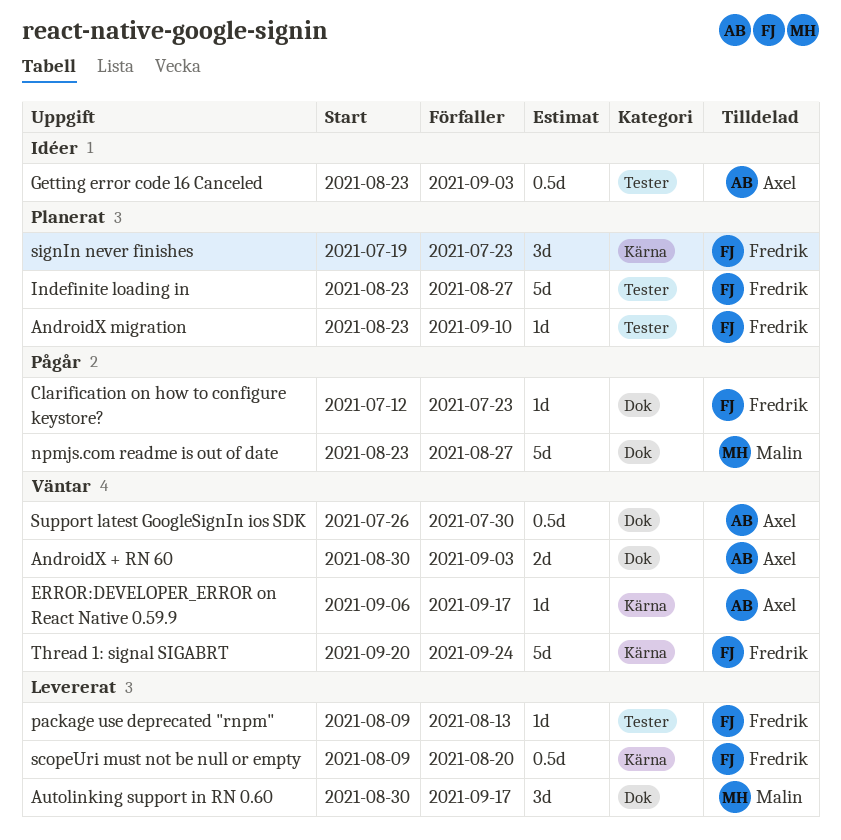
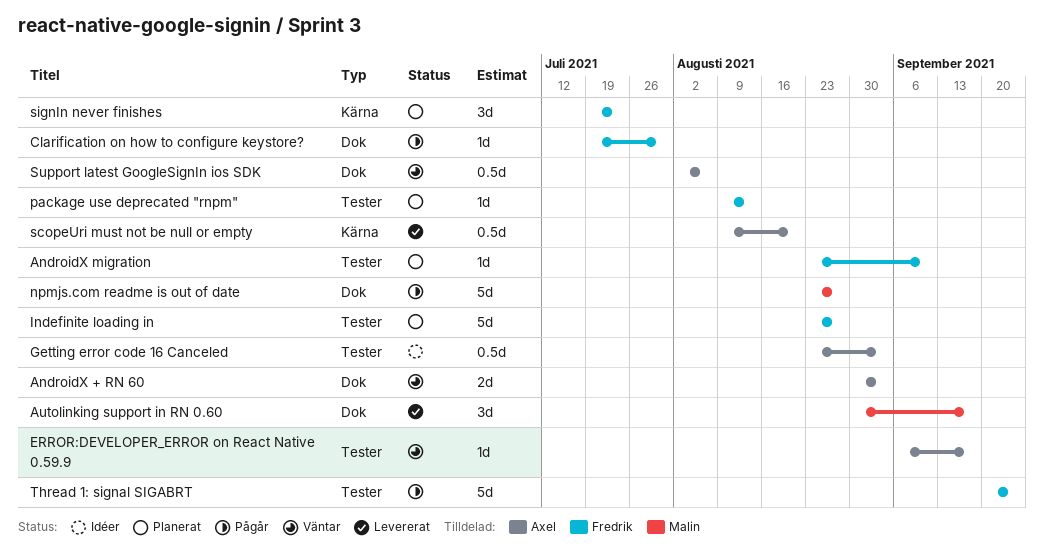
Clarification on how to configure keystore?, start: Jul 12 -> Jul 19
Clarification on how to configure keystore?, due: Jul 23 -> Jul 30
ERROR:DEVELOPER_ERROR on React Native 0.59.9, label: Kärna -> Tester
package use deprecated "rnpm", status: Levererat -> Planerat
scopeUri must not be null or empty, owner: Fredrik -> Axel
Support latest GoogleSignIn ios SDK, start: Jul 26 -> Aug 2
Support latest GoogleSignIn ios SDK, due: Jul 30 -> Aug 6
Thread 1: signal SIGABRT, status: Väntar -> Pågår
Thread 1: signal SIGABRT, label: Kärna -> Tester

